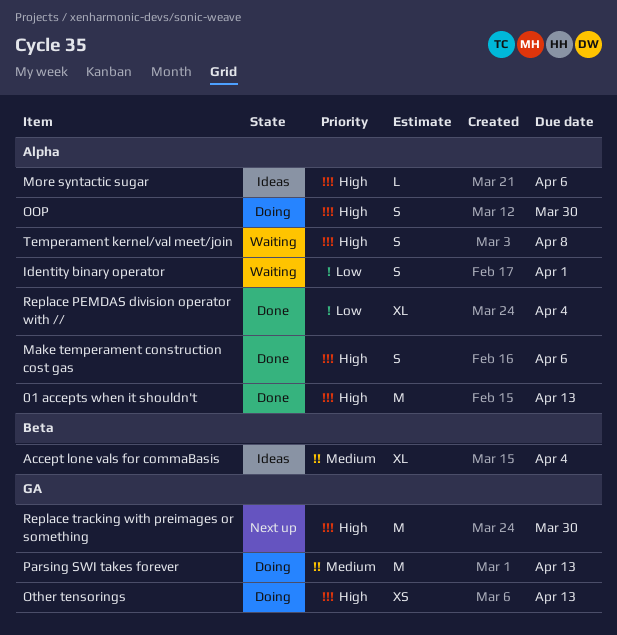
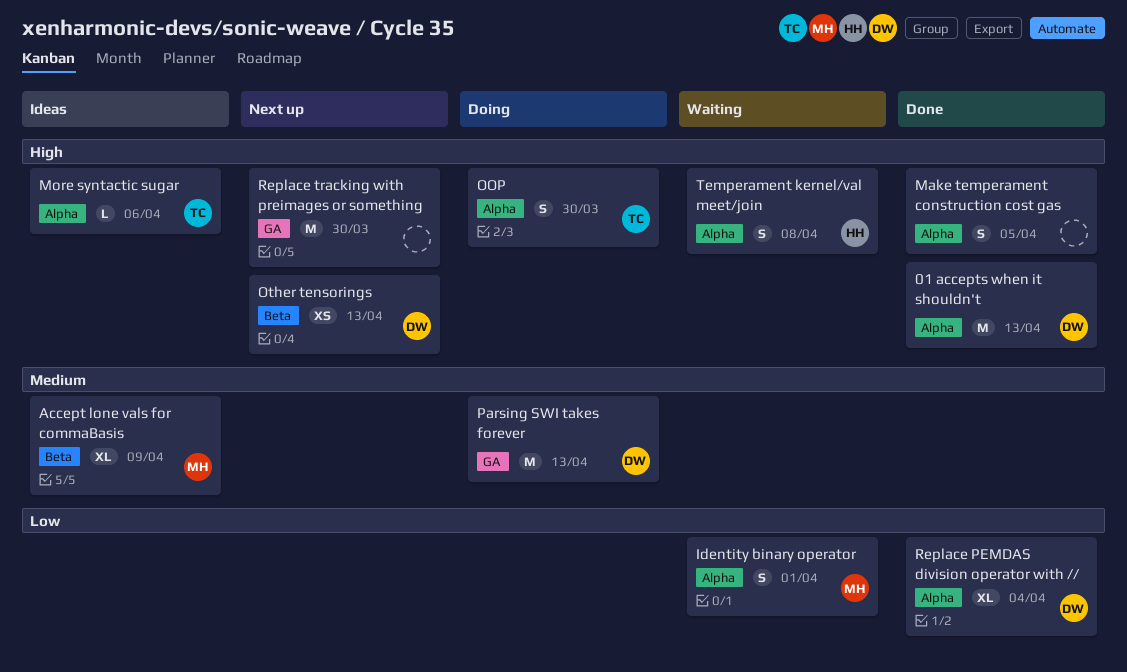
Accept lone vals for commaBasis, due: Apr 4 -> Apr 9
Make temperament construction cost gas, due: Apr 6 -> Apr 5
Other tensorings, status: Doing -> Next up
Other tensorings, label: GA -> Beta

